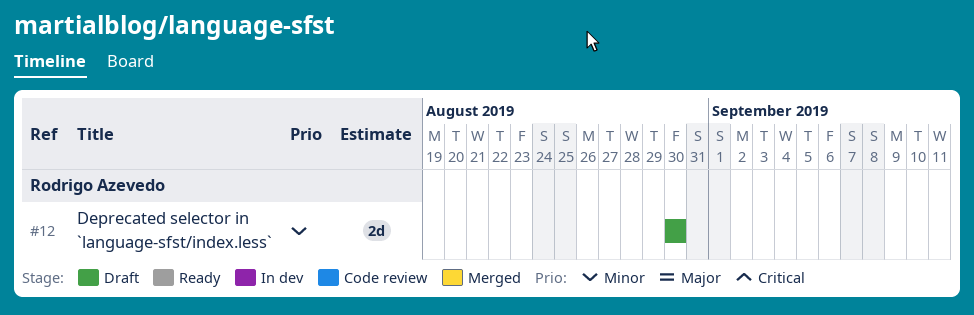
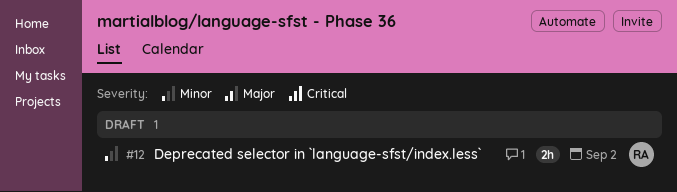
#12, estimate: 2d -> 2h
#12, due: Aug 30 -> Sep 2

